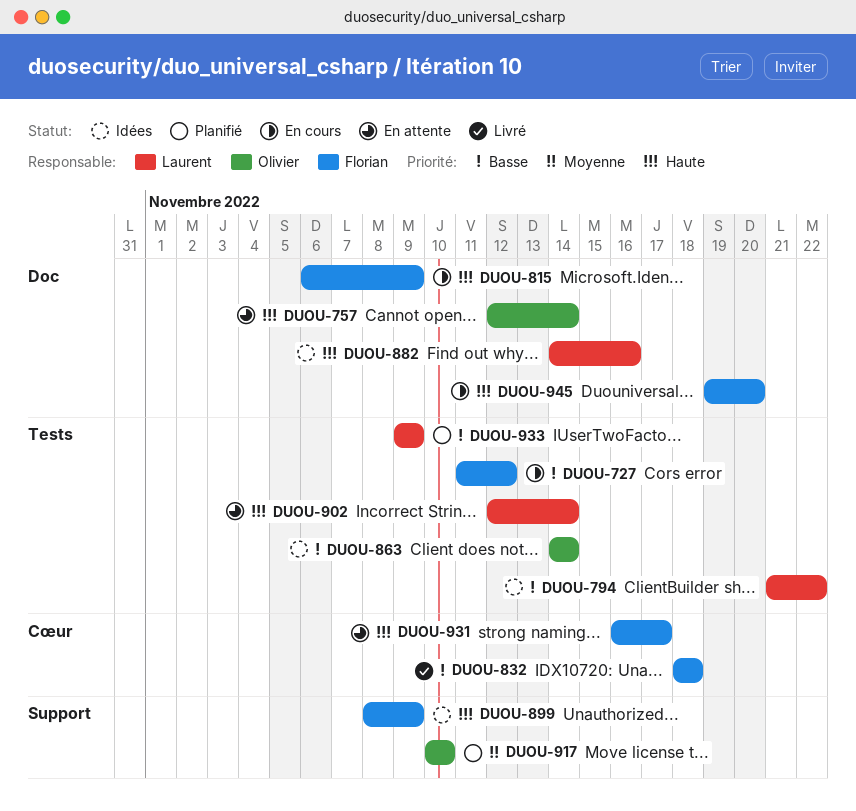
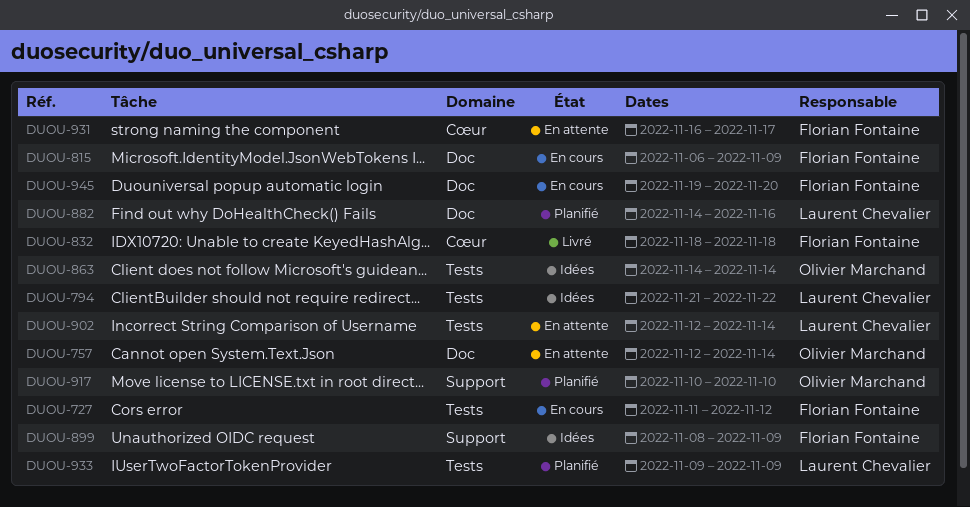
DUOU-882, status: Idées -> Planifié

